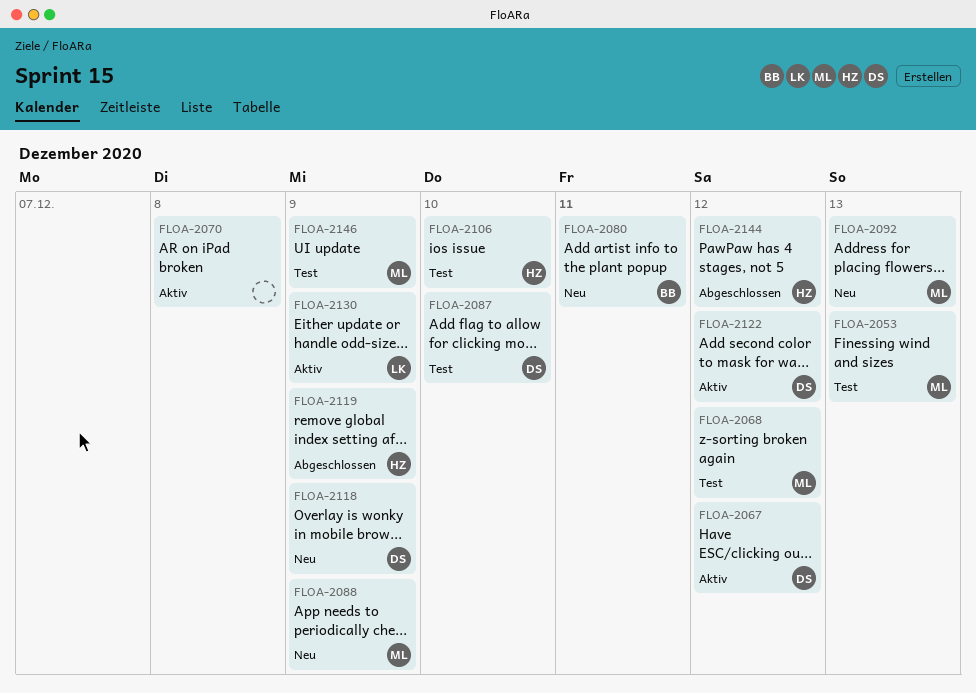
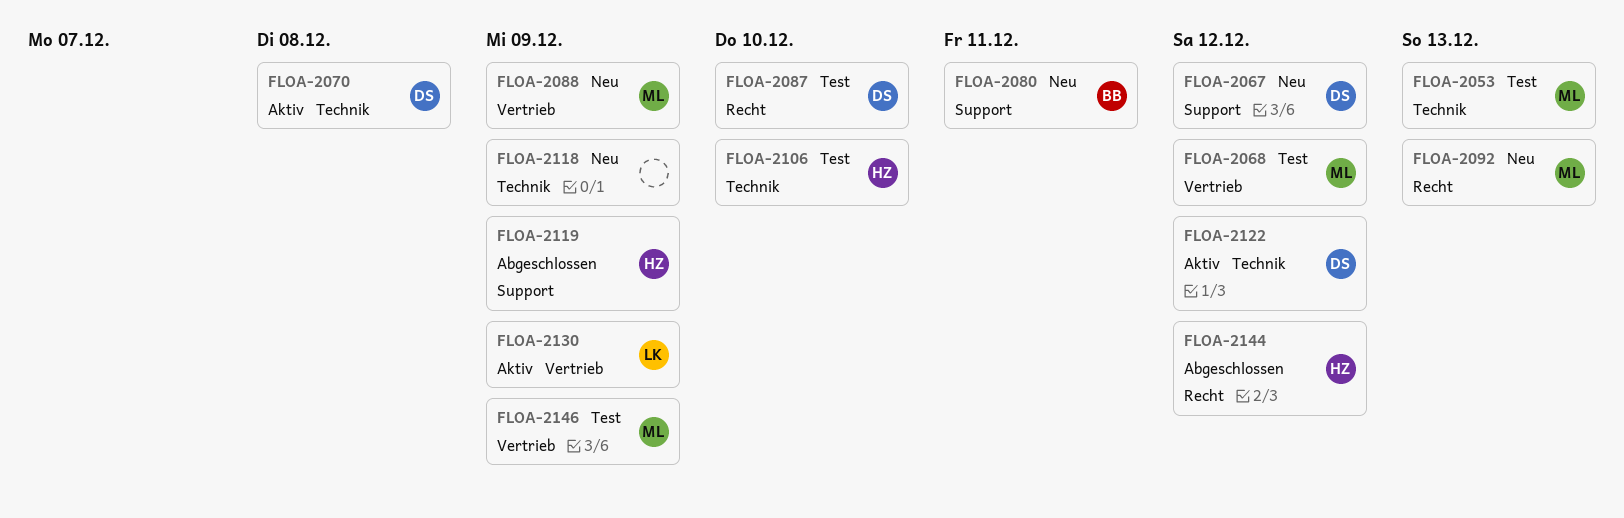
FLOA-2067, status: Aktiv -> Neu
FLOA-2070, owner: none -> DS
FLOA-2118, owner: DS -> none

